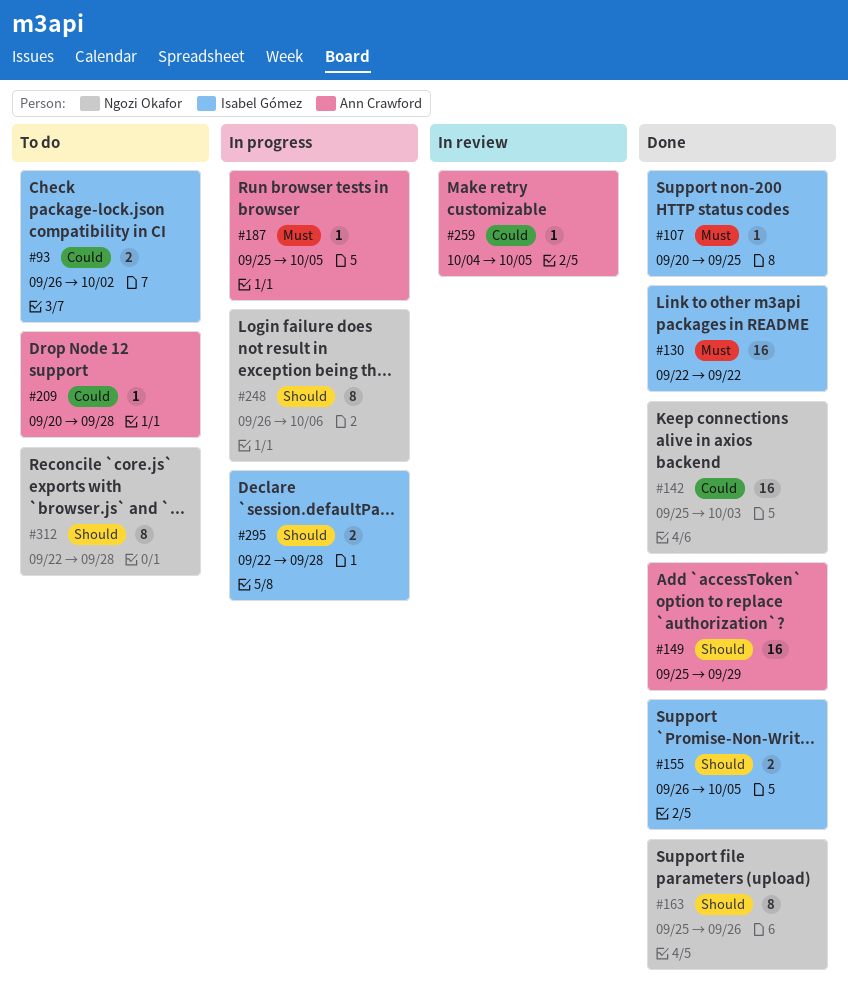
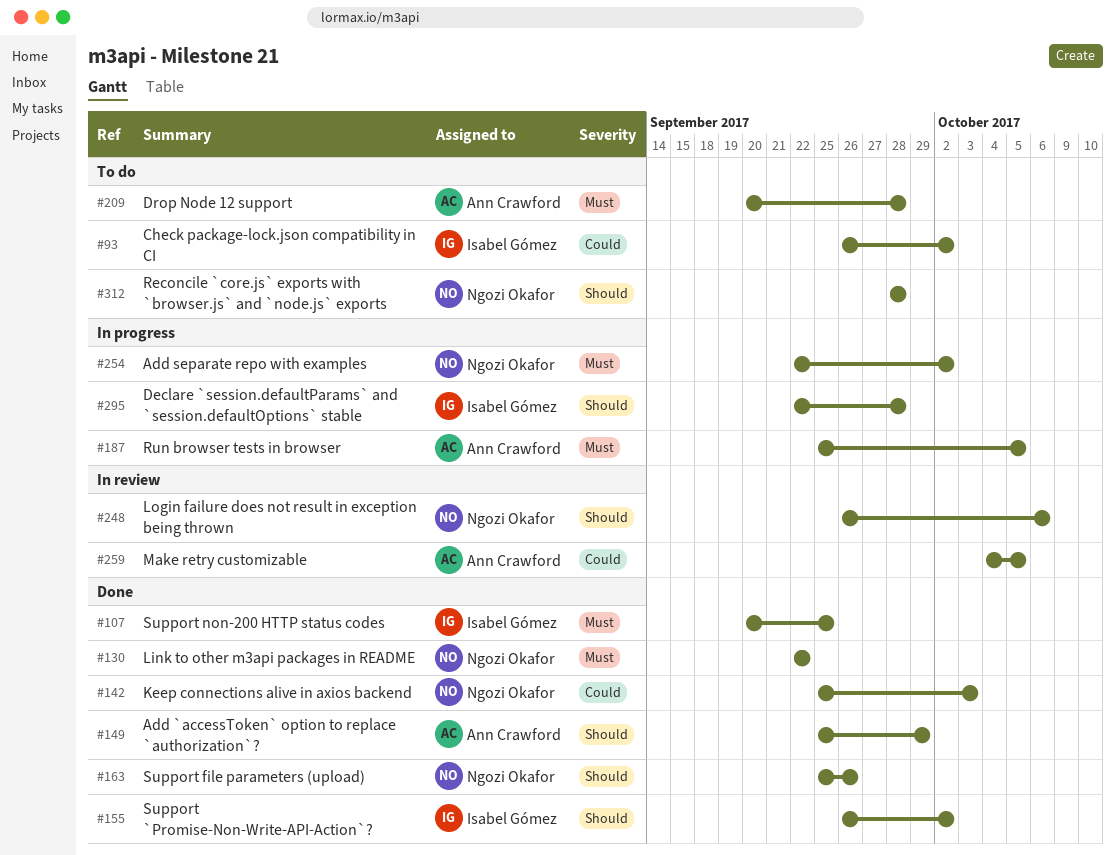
#130, owner: Isabel Gómez -> Ngozi Okafor
#155, due: Oct 5 -> Oct 2
#209, priority: Could -> Must
#248, status: In progress -> In review
#254: none -> present
#312, start: Sep 22 -> Sep 28

